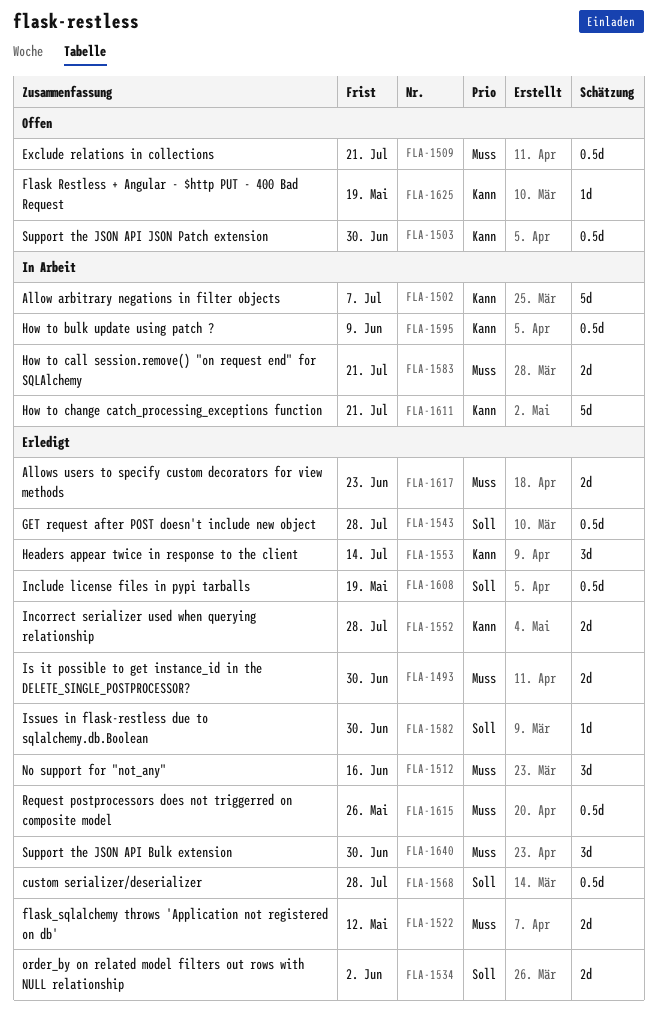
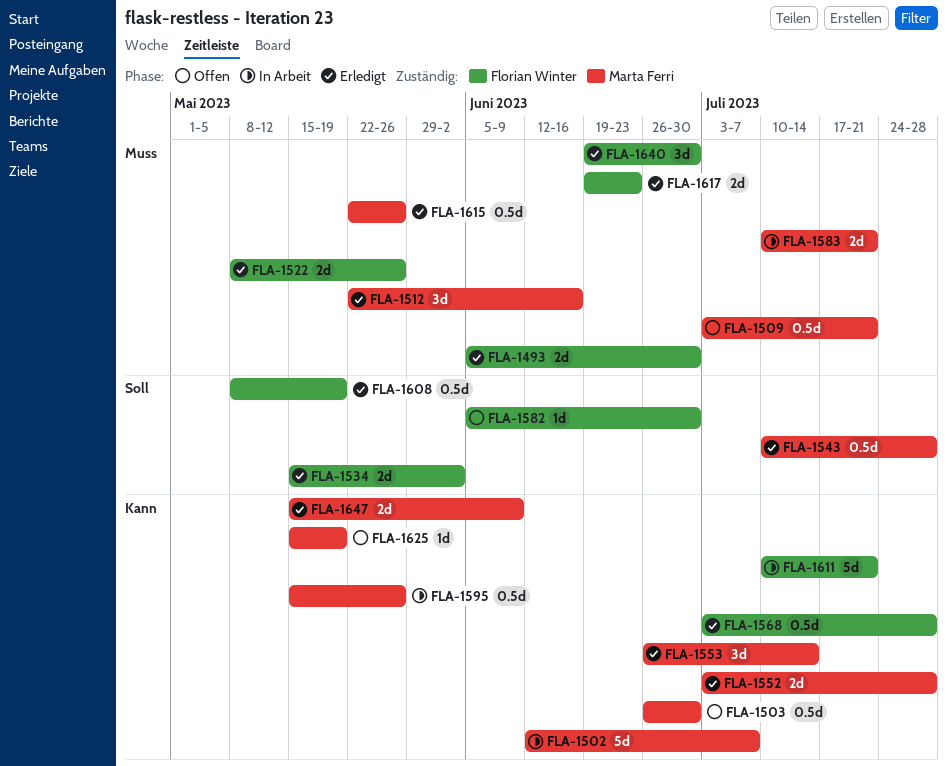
FLA-1522, due: May 12 -> May 26
FLA-1568, priority: Soll -> Kann
FLA-1582, status: Erledigt -> Offen
FLA-1595, due: Jun 9 -> May 26
FLA-1647: none -> present

